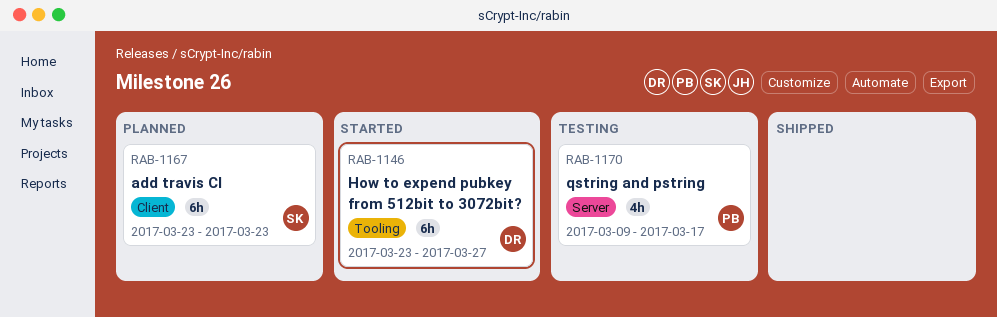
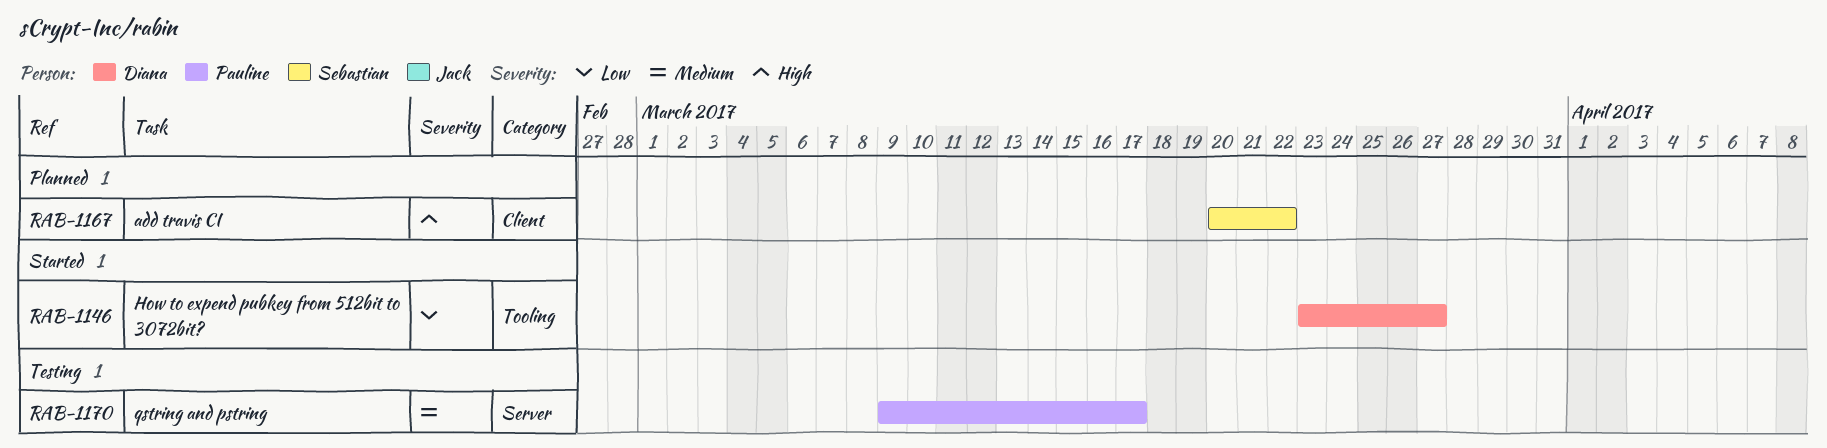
RAB-1167, start: Mar 23 -> Mar 20
RAB-1167, due: Mar 23 -> Mar 22

